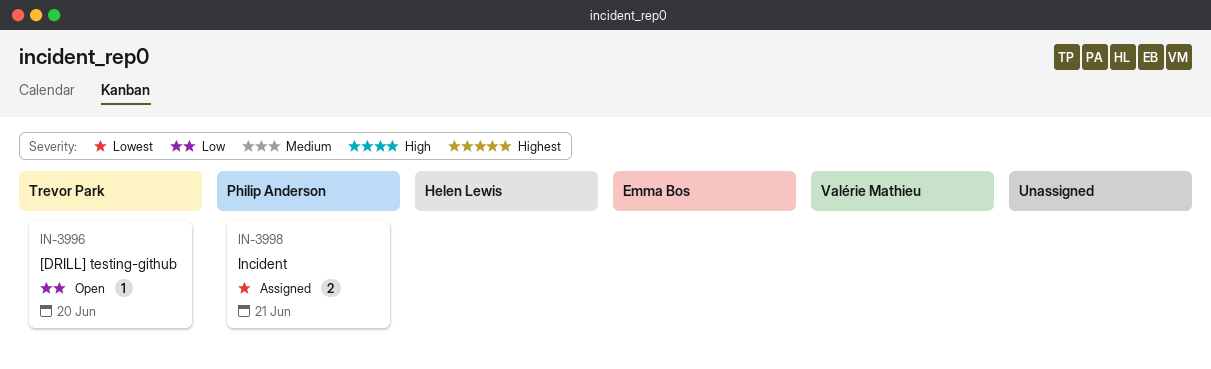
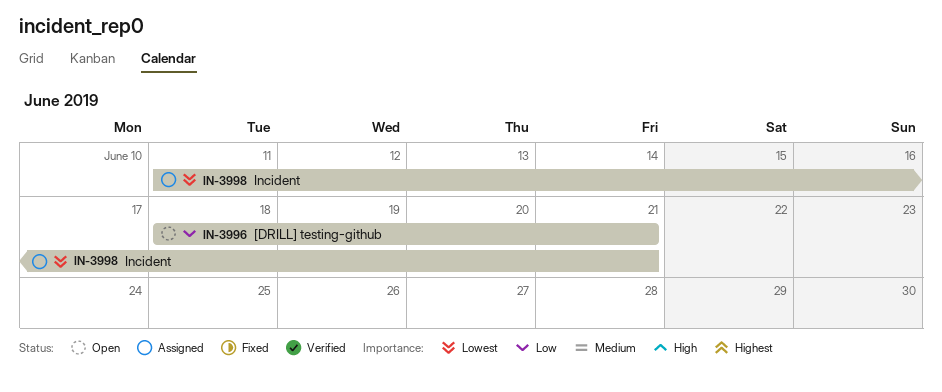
IN-3996, due: Jun 20 -> Jun 21

